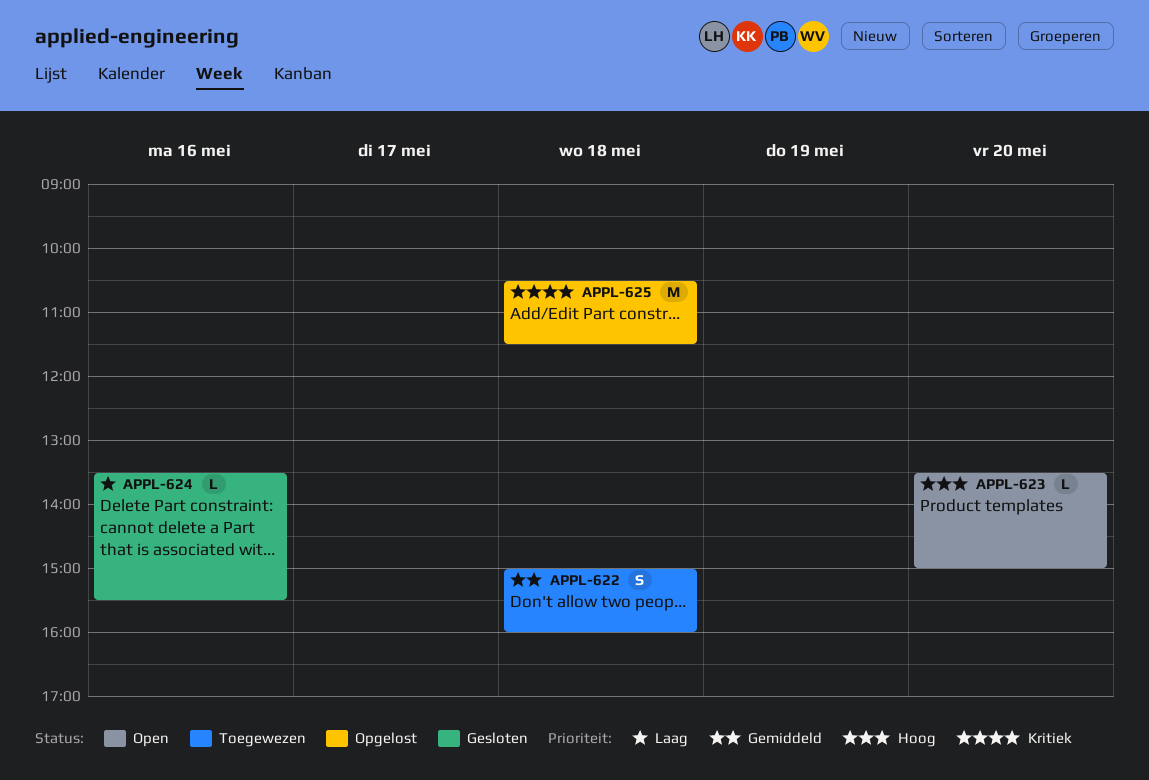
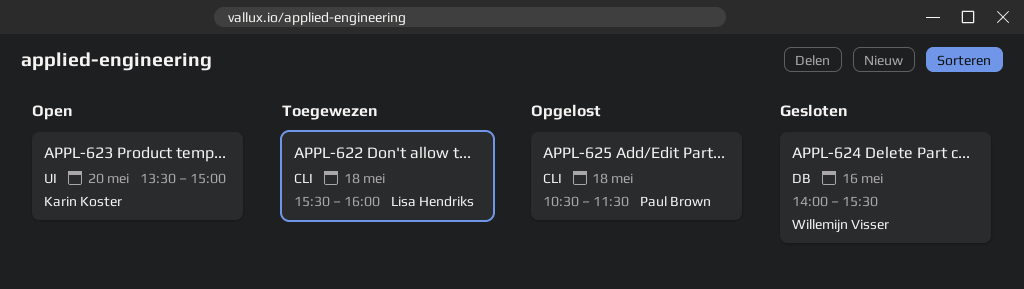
APPL-622, begins: 15:00 -> 15:30
APPL-624, begins: 13:30 -> 14:00

